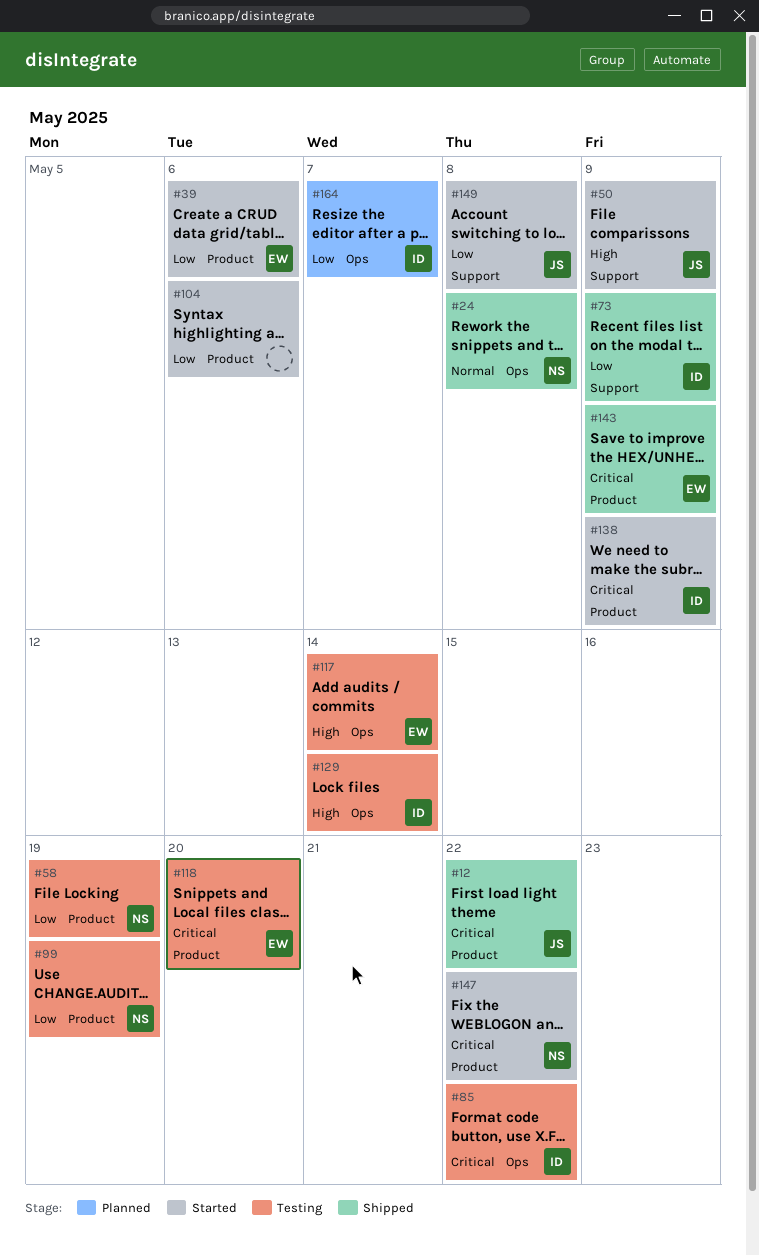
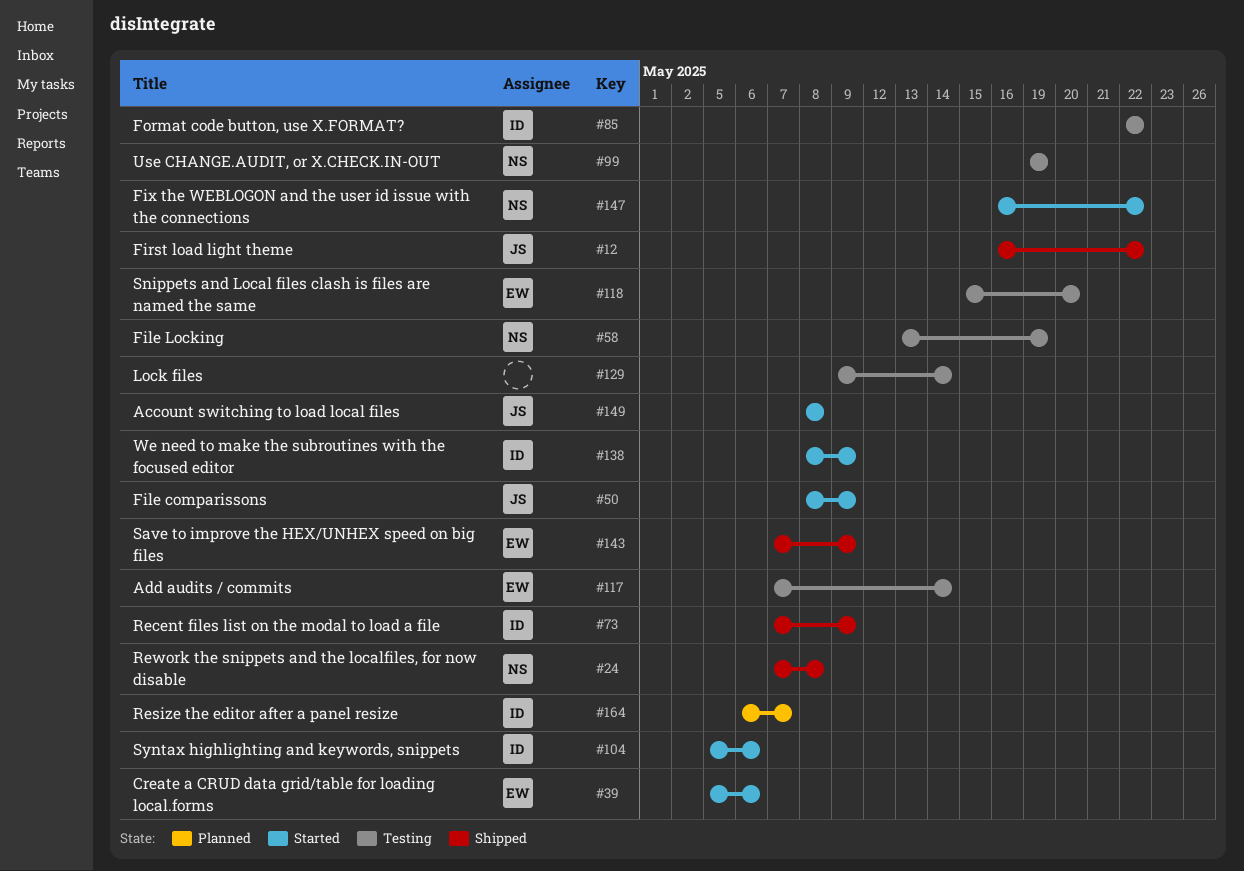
#104, owner: none -> ID
#129, owner: ID -> none

